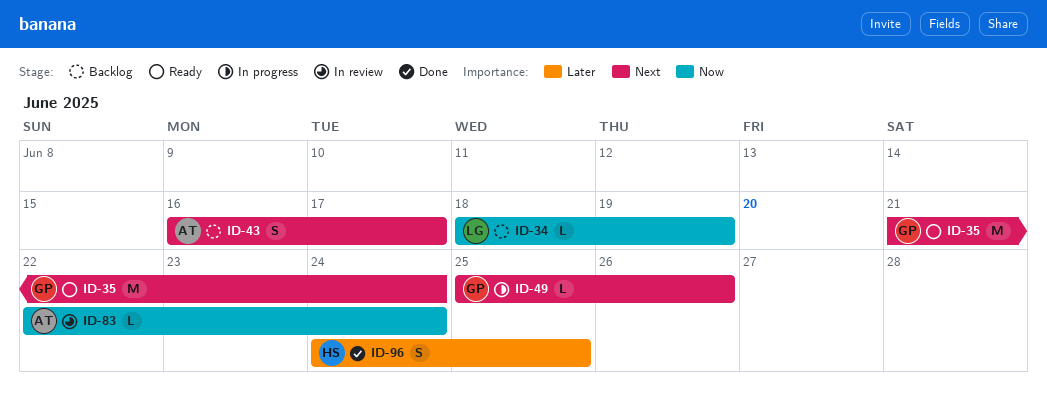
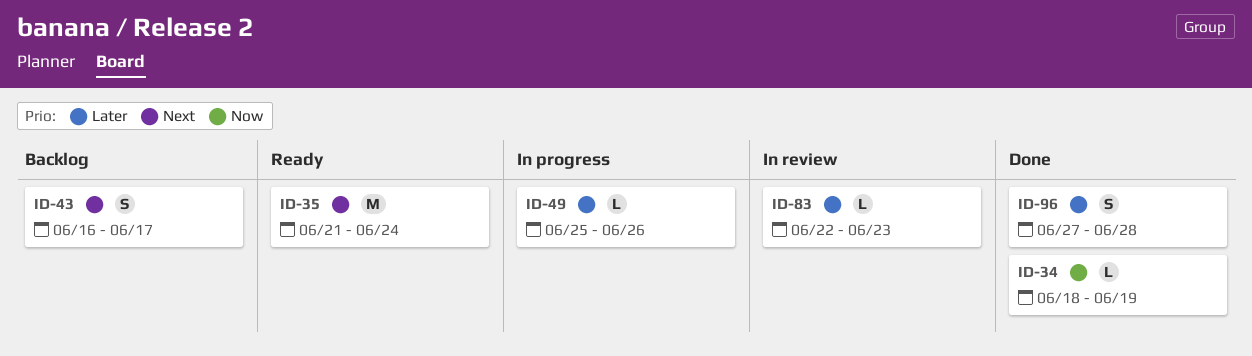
ID-34, status: Backlog -> Done
ID-49, priority: Next -> Later
ID-83, priority: Now -> Later
ID-83, due: Jun 24 -> Jun 23
ID-96, start: Jun 24 -> Jun 27
ID-96, due: Jun 25 -> Jun 28

